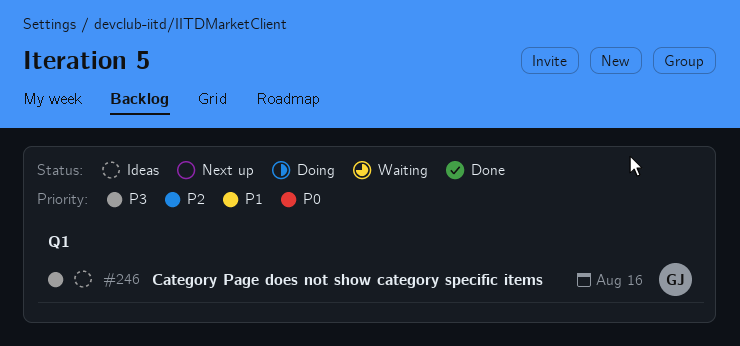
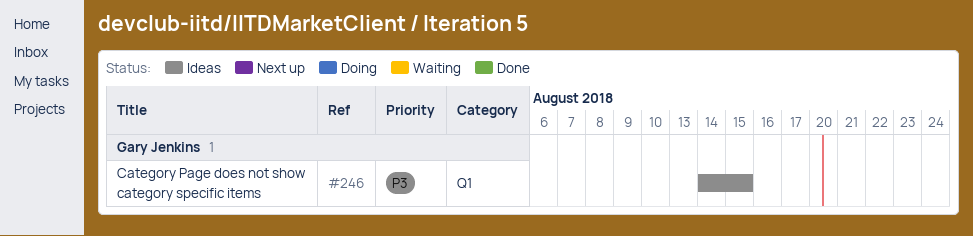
#246, due: Aug 16 -> Aug 15

